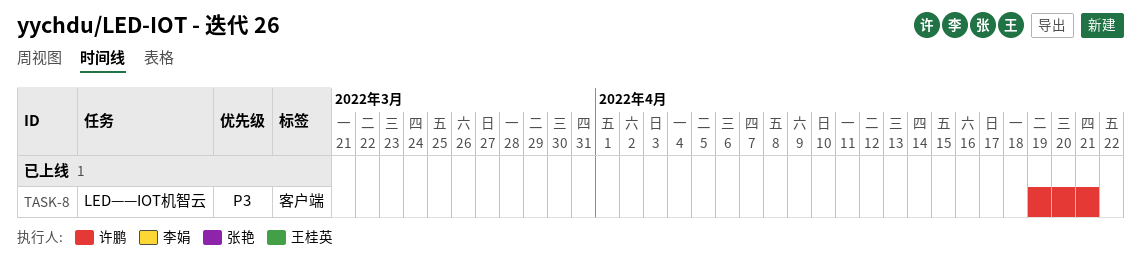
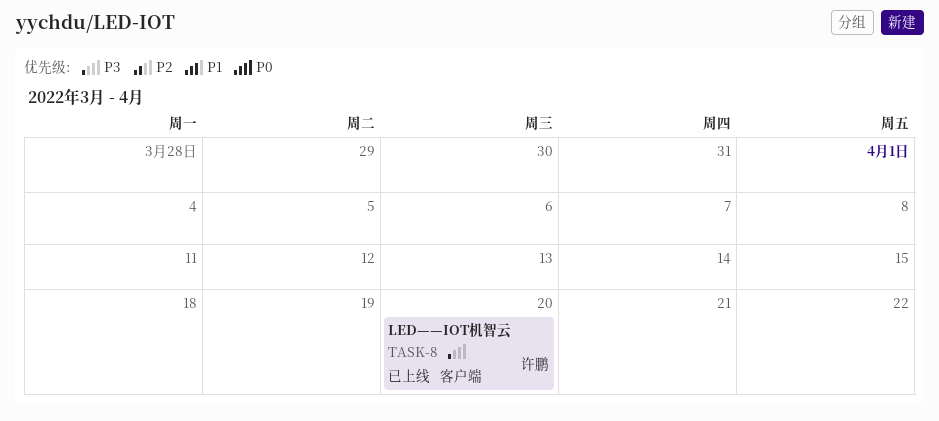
TASK-8, due: Apr 21 -> Apr 20

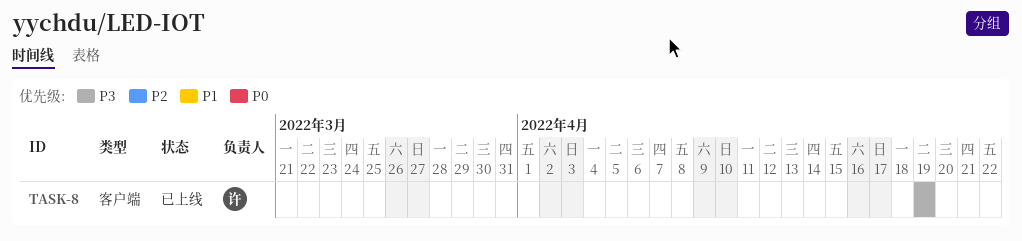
TASK-8, due: Apr 20 -> Apr 19

